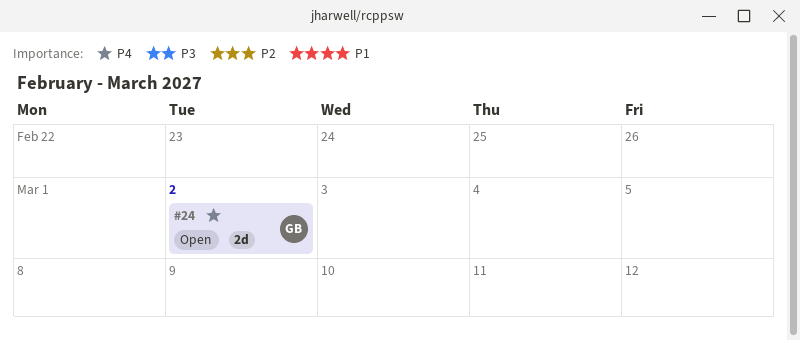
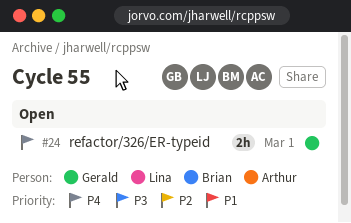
#24, estimate: 2d -> 2h
#24, due: Mar 2 -> Mar 1

